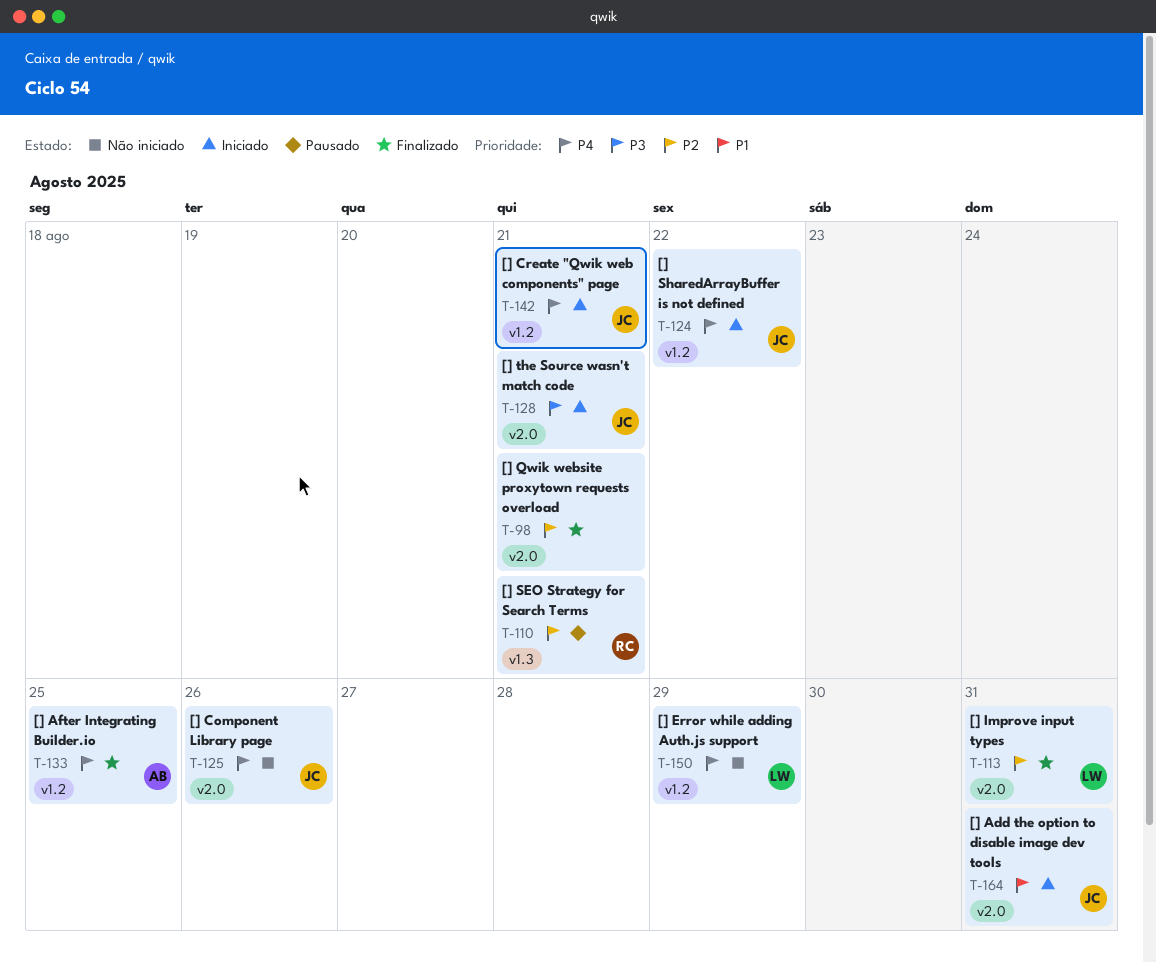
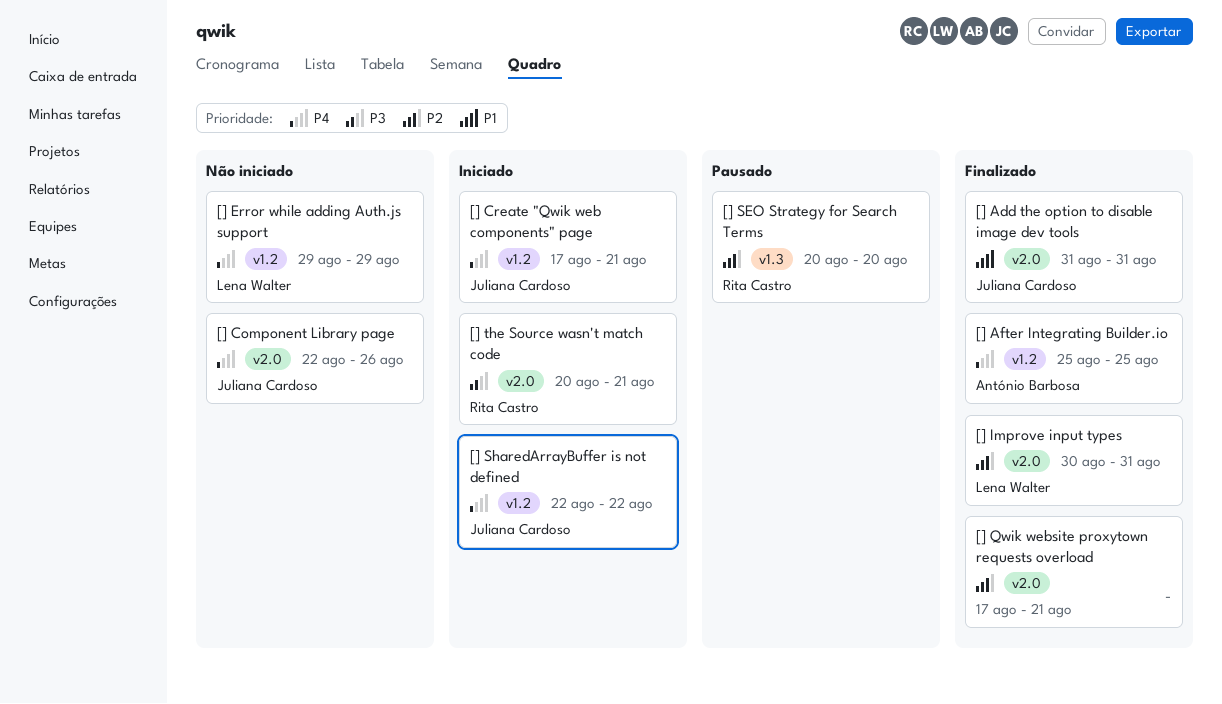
[] Add the option to disable image dev tools, status: Iniciado -> Finalizado
[] SEO Strategy for Search Terms, due: Aug 21 -> Aug 20
[] the Source wasn't match code, owner: Juliana Cardoso -> Rita Castro

